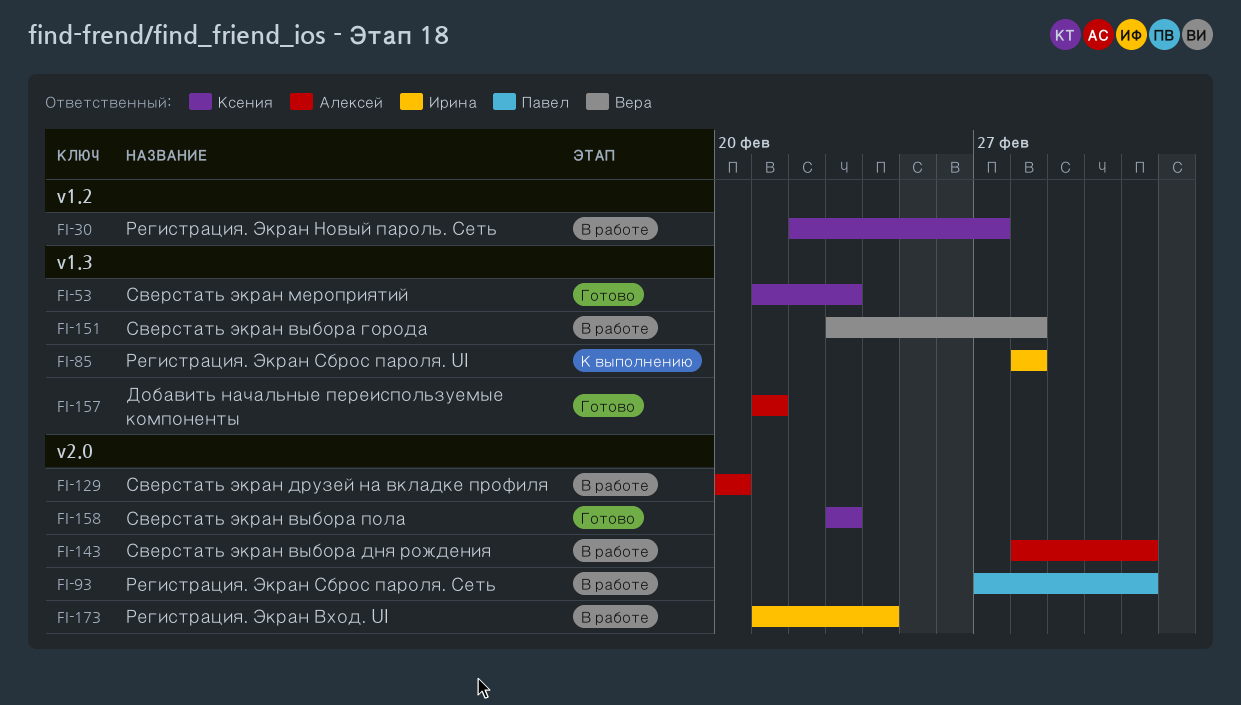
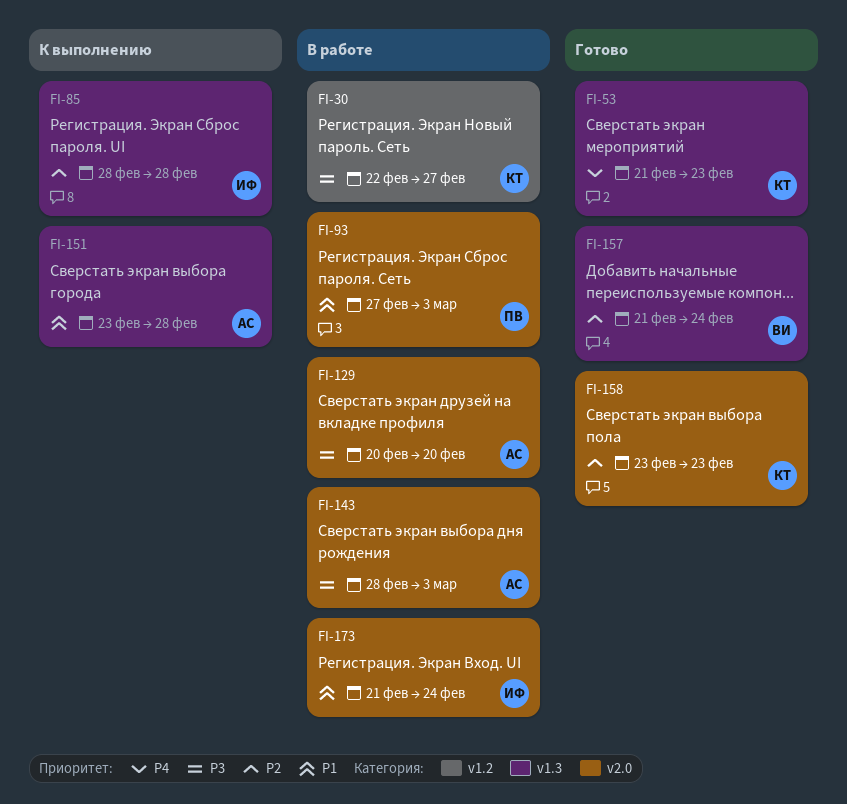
FI-151, status: В работе -> К выполнению
FI-151, owner: Вера -> Алексей
FI-157, owner: Алексей -> Вера
FI-157, due: Feb 21 -> Feb 24

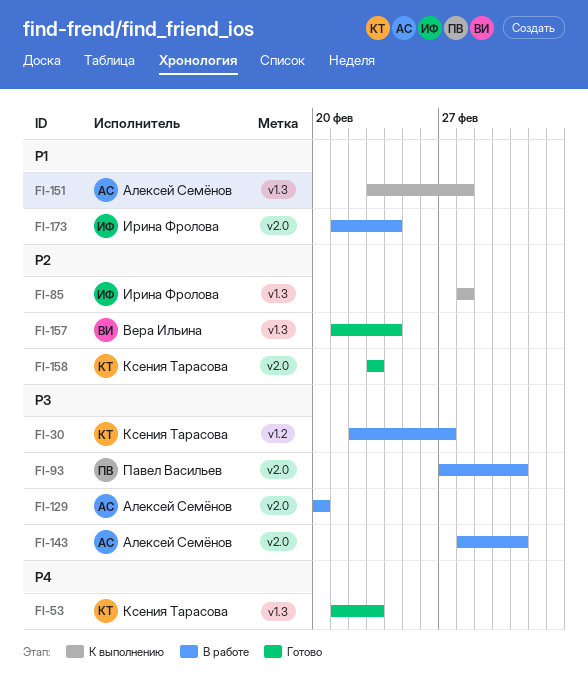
FI-93, priority: P1 -> P3

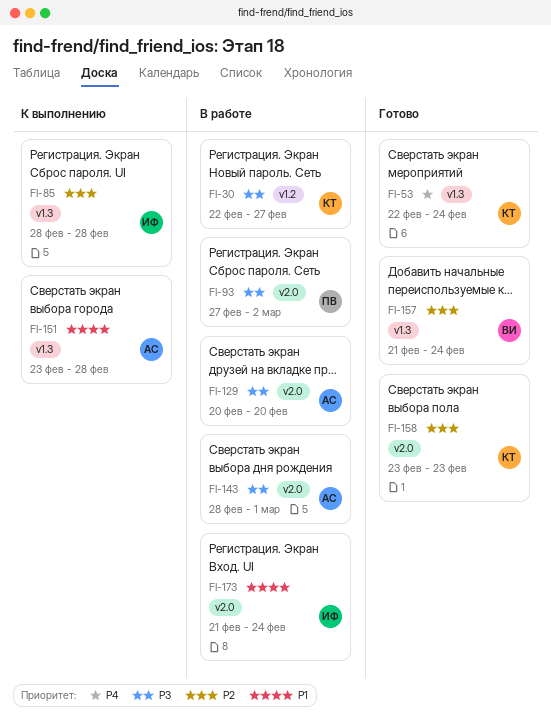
FI-53, start: Feb 21 -> Feb 22
FI-53, due: Feb 23 -> Feb 24
FI-93, due: Mar 3 -> Mar 2
FI-143, due: Mar 3 -> Mar 1

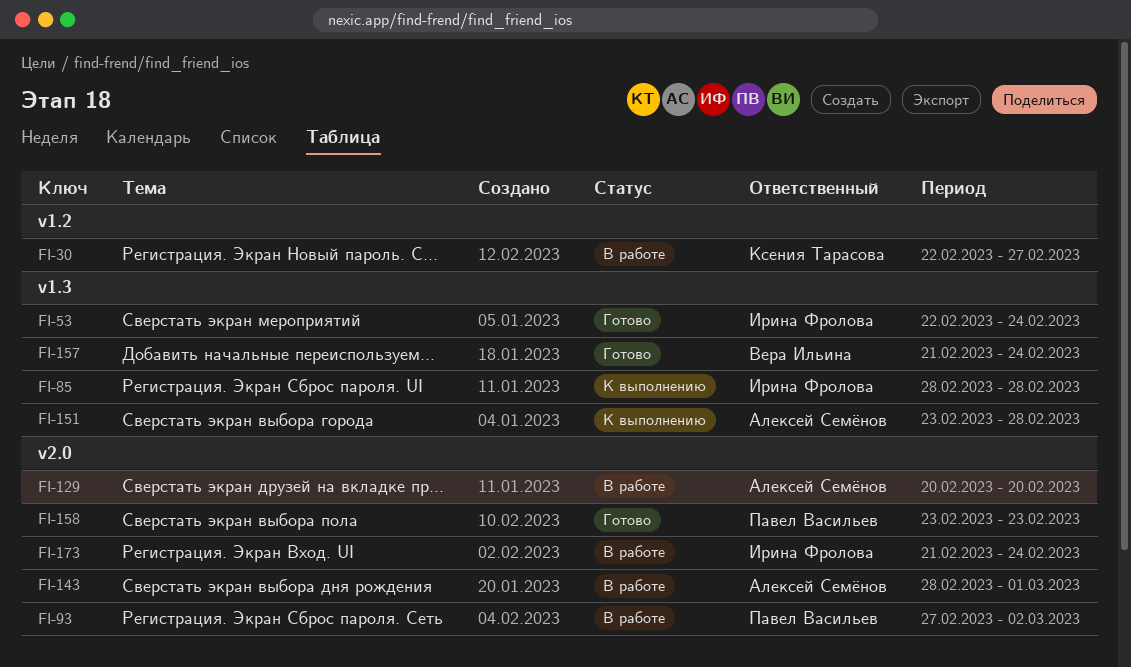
FI-53, owner: Ксения Тарасова -> Ирина Фролова
FI-158, owner: Ксения Тарасова -> Павел Васильев

